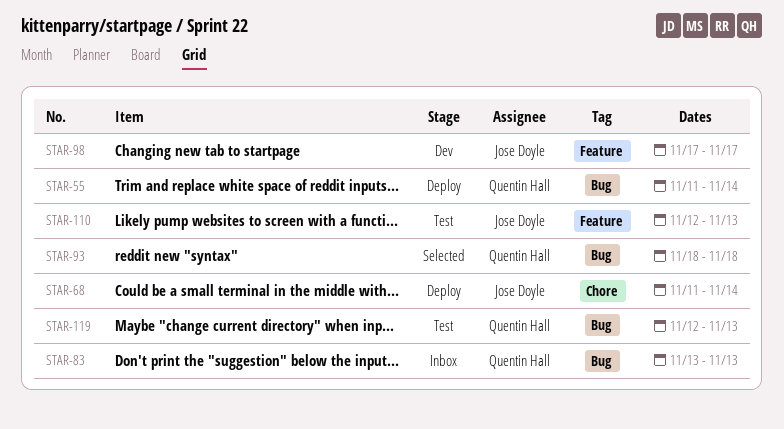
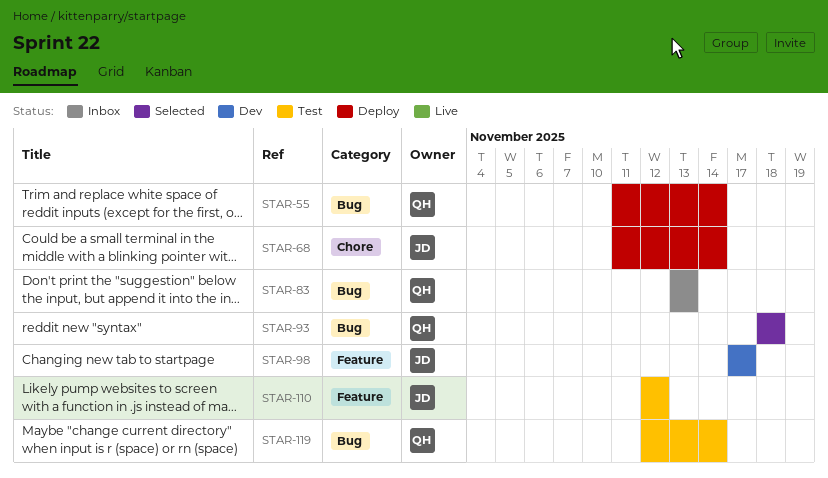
STAR-110, due: Nov 13 -> Nov 12
STAR-119, due: Nov 13 -> Nov 14

